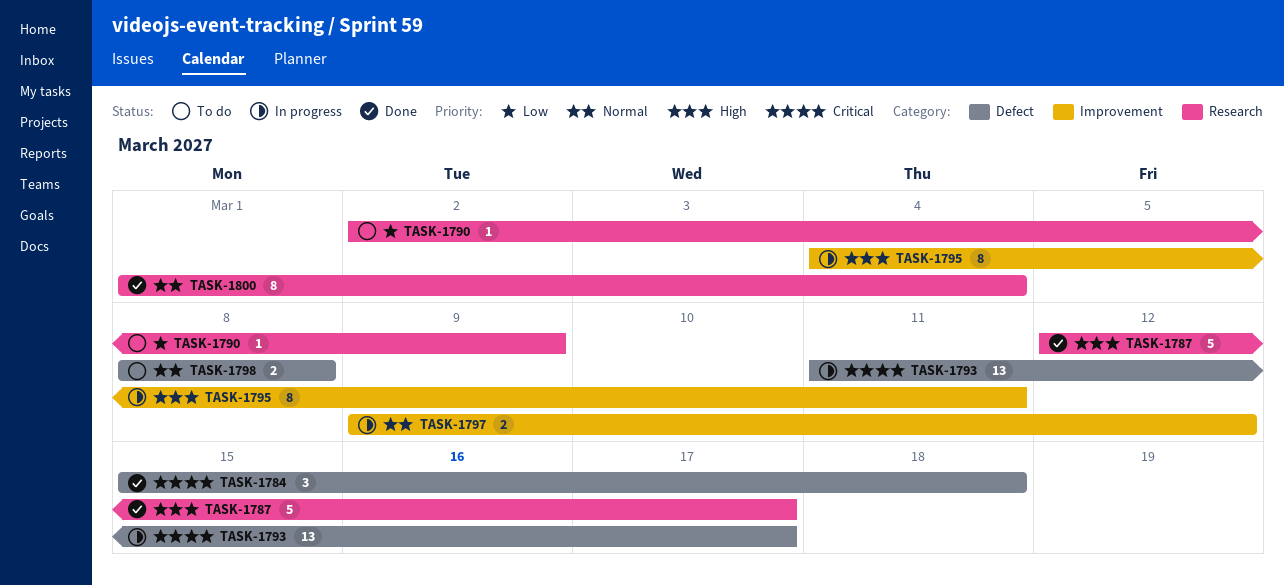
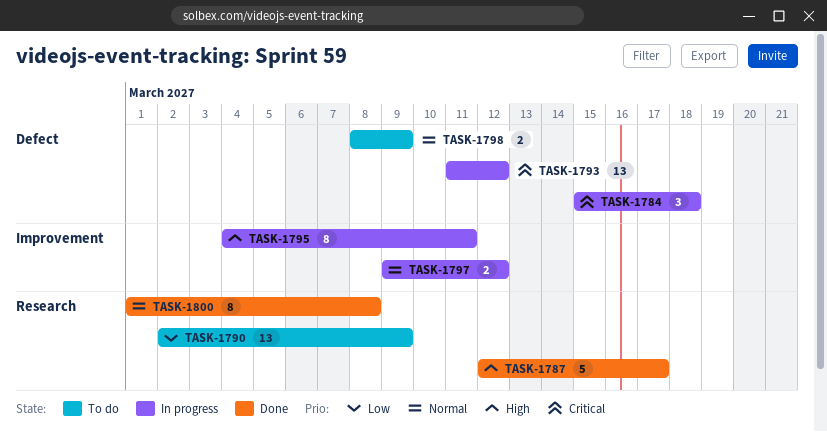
TASK-1784, status: Done -> In progress
TASK-1790, estimate: 1 -> 13
TASK-1793, due: Mar 17 -> Mar 12
TASK-1798, due: Mar 8 -> Mar 9
TASK-1800, due: Mar 4 -> Mar 8

